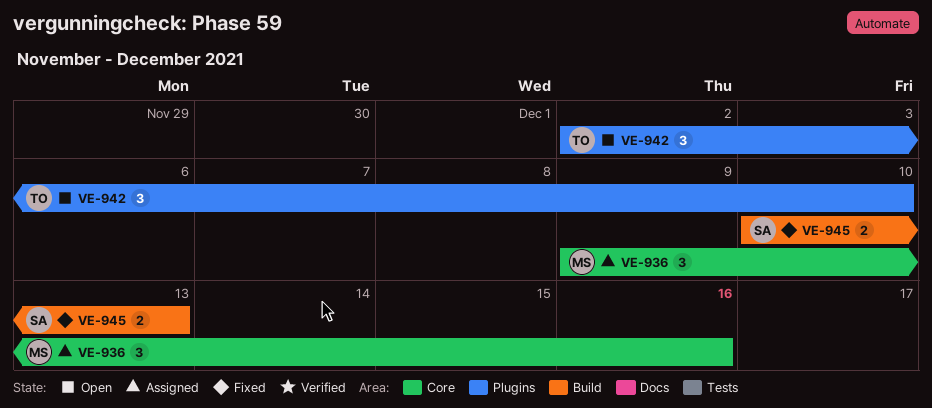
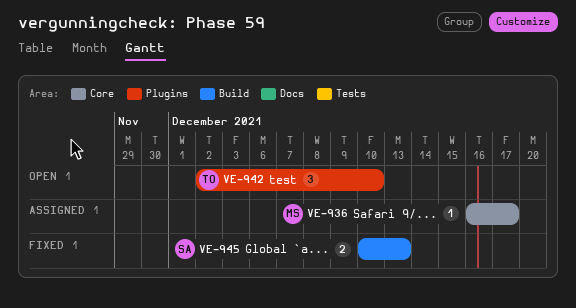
VE-936, estimate: 3 -> 1
VE-936, start: Dec 9 -> Dec 16
VE-936, due: Dec 16 -> Dec 17

